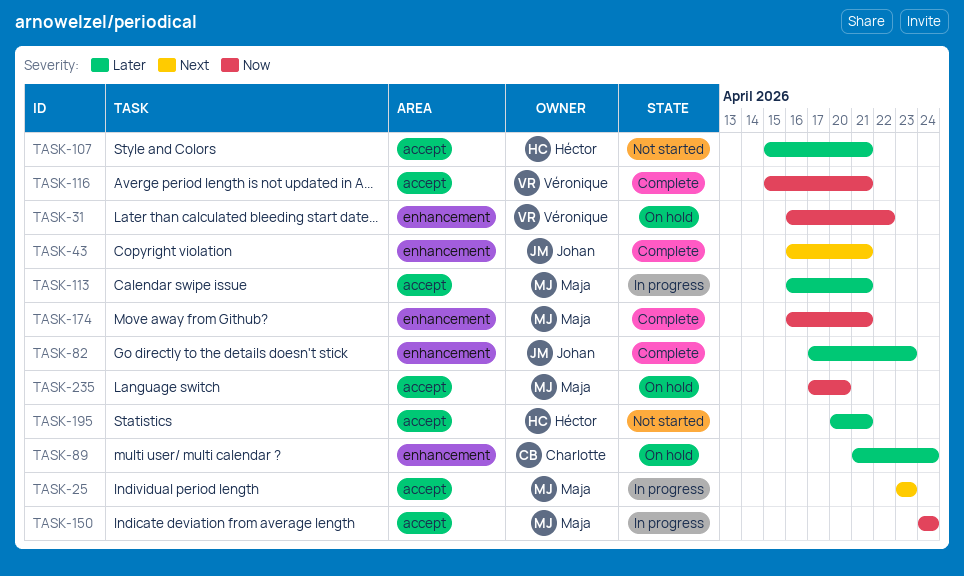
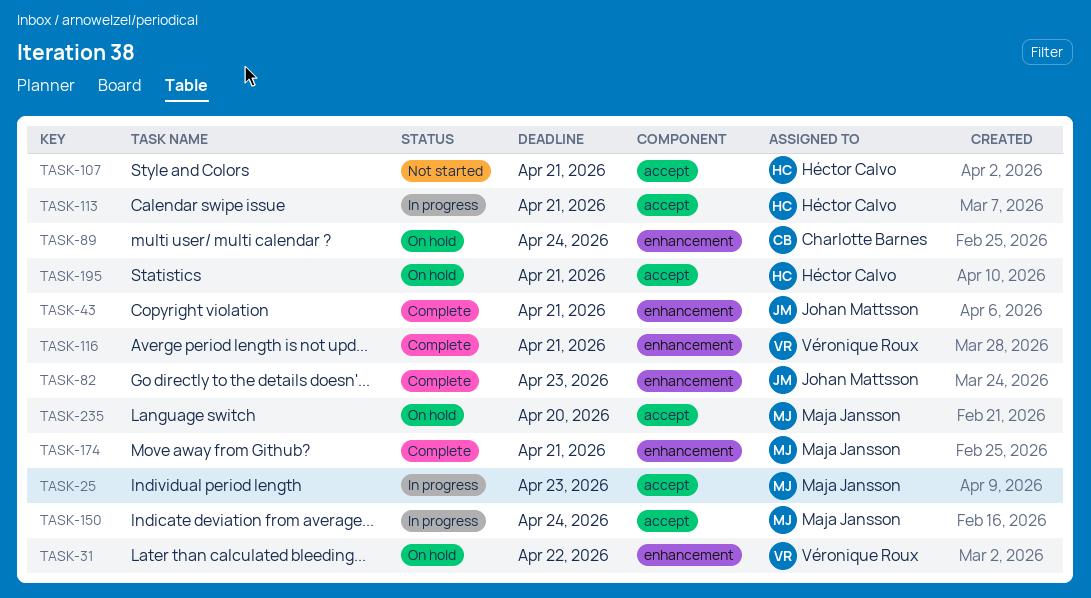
TASK-113, owner: Maja Jansson -> Héctor Calvo
TASK-116, label: accept -> enhancement
TASK-195, status: Not started -> On hold

